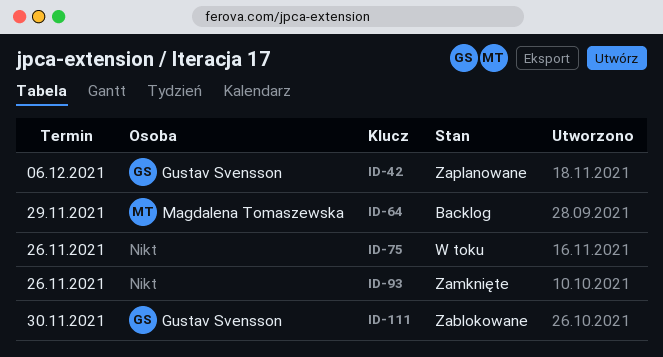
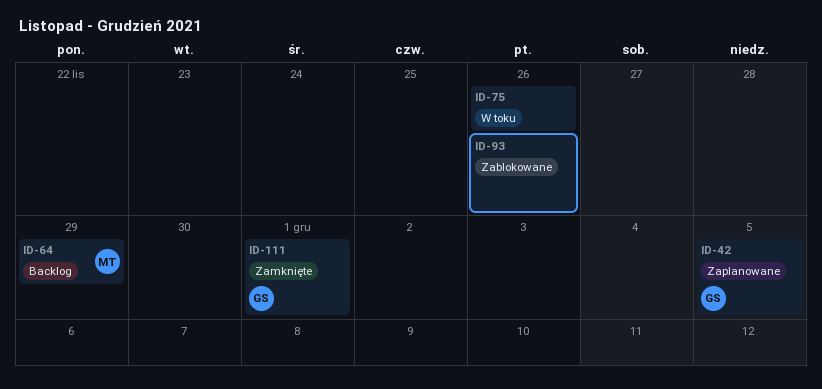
ID-42, due: Dec 6 -> Dec 5
ID-93, status: Zamknięte -> Zablokowane
ID-111, status: Zablokowane -> Zamknięte
ID-111, due: Nov 30 -> Dec 1

